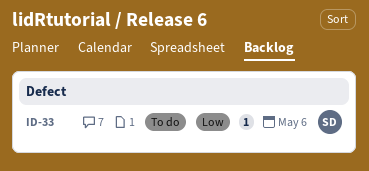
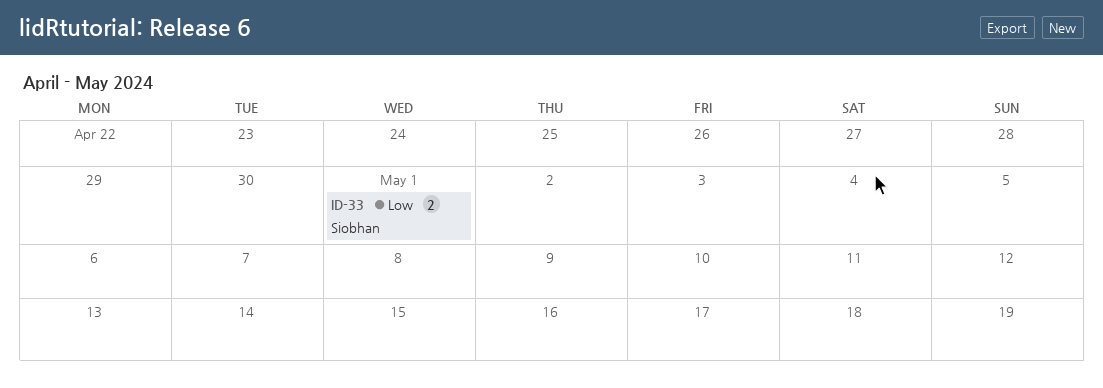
ID-33, estimate: 1 -> 2
ID-33, due: May 6 -> May 1

